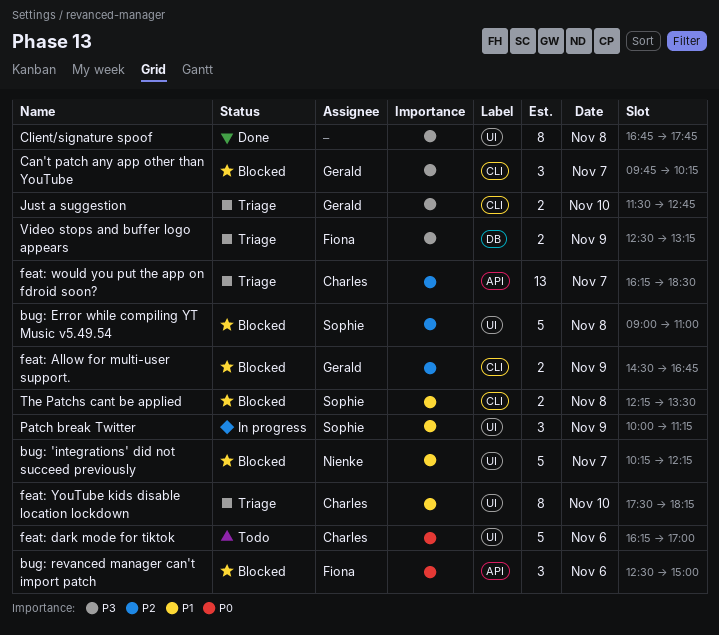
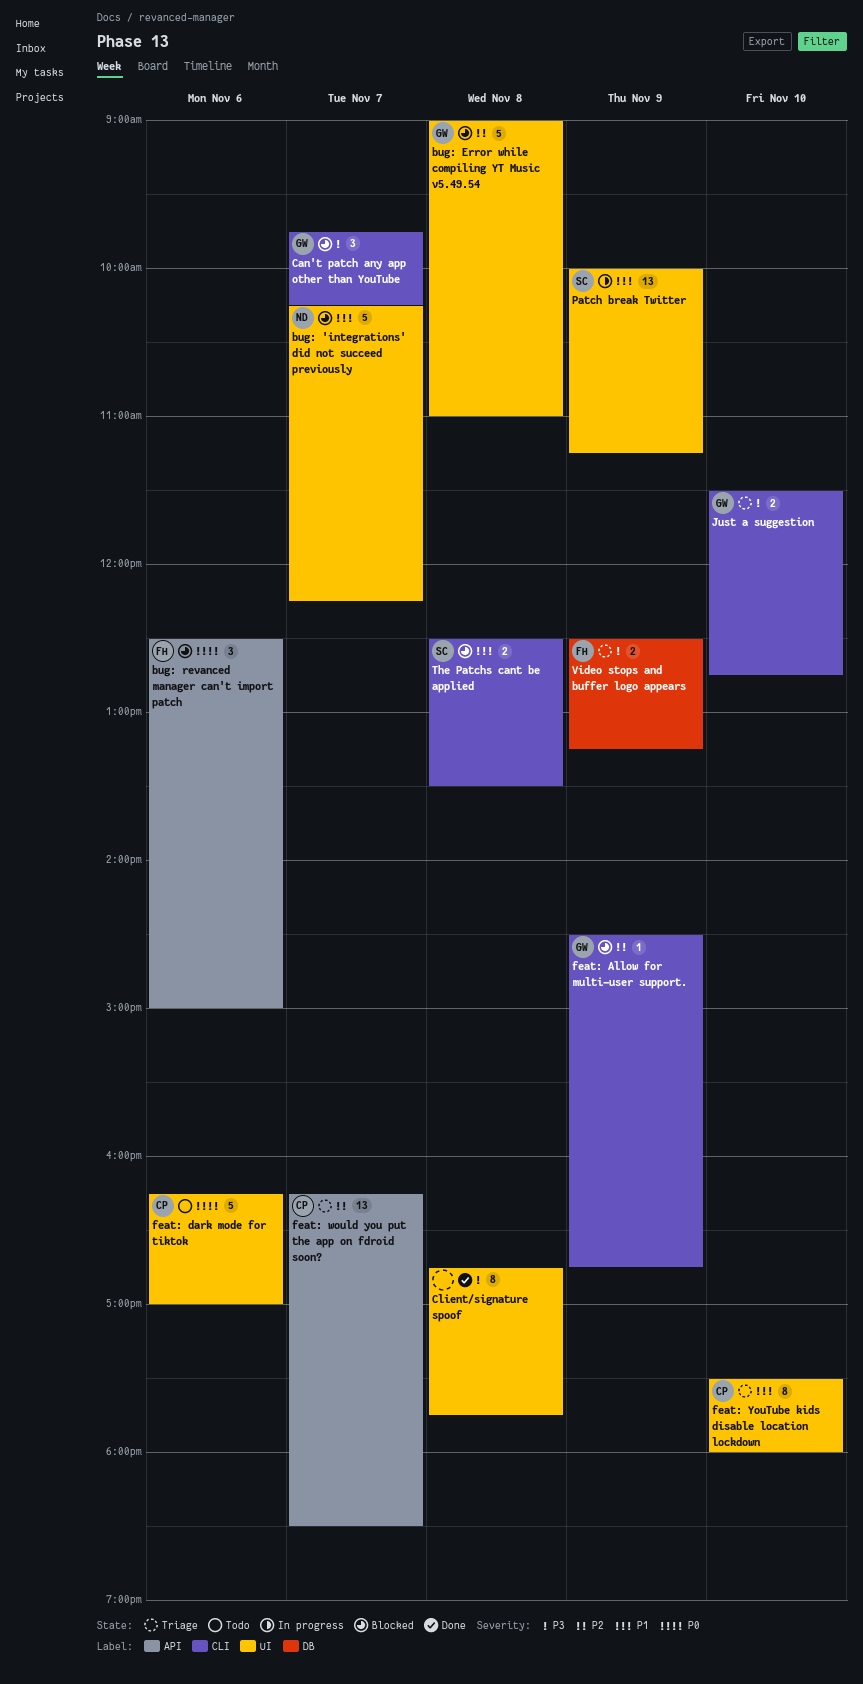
bug: Error while compiling YT Music v5.49.54, owner: Sophie -> Gerald
feat: Allow for multi-user support., estimate: 2 -> 1
feat: YouTube kids disable location lockdown, ends: 18:15 -> 18:00
Patch break Twitter, estimate: 3 -> 13
The Patchs cant be applied, begins: 12:15 -> 12:30

